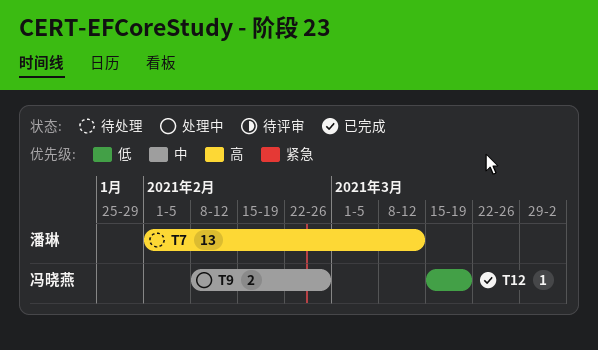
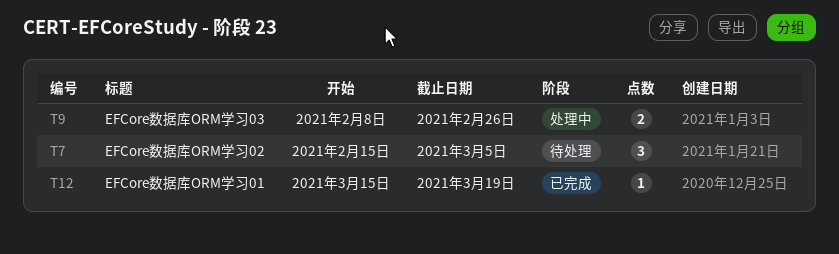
T7, estimate: 13 -> 3
T7, start: Feb 1 -> Feb 15
T7, due: Mar 12 -> Mar 5

